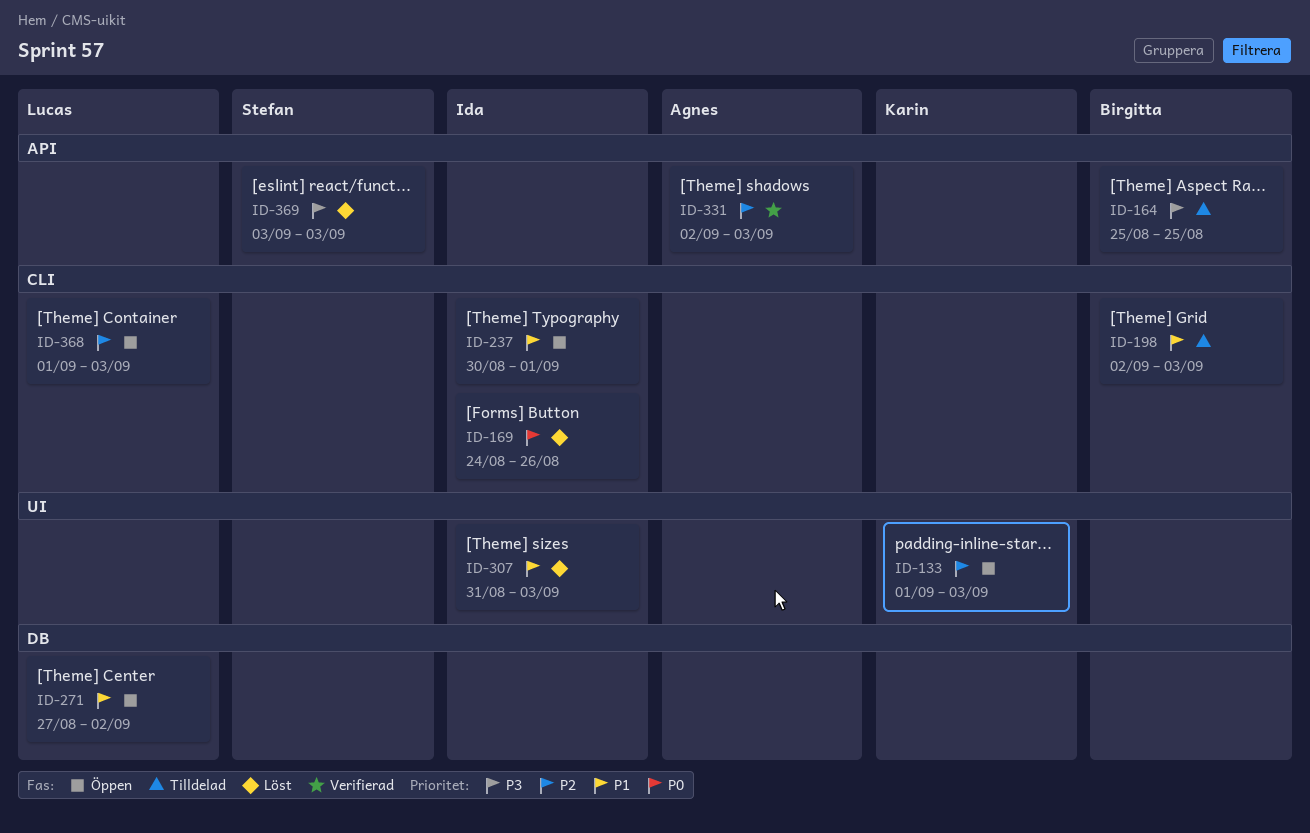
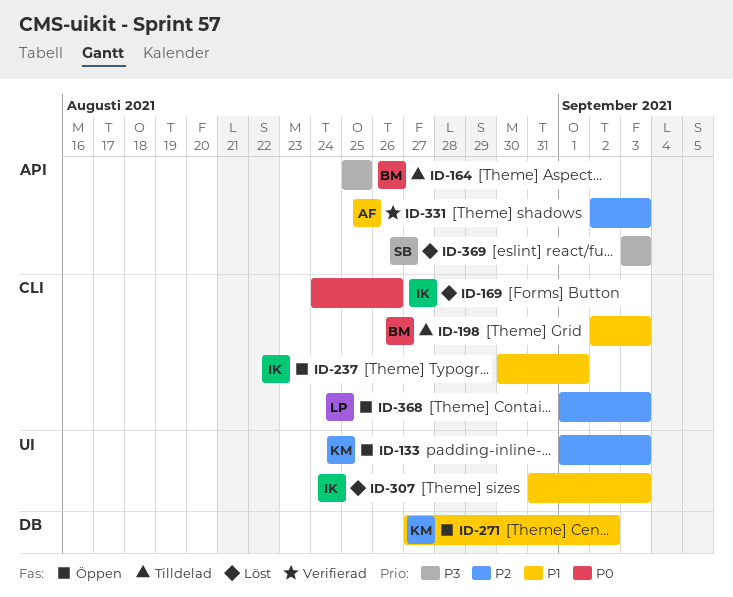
ID-271, owner: Lucas -> Karin

